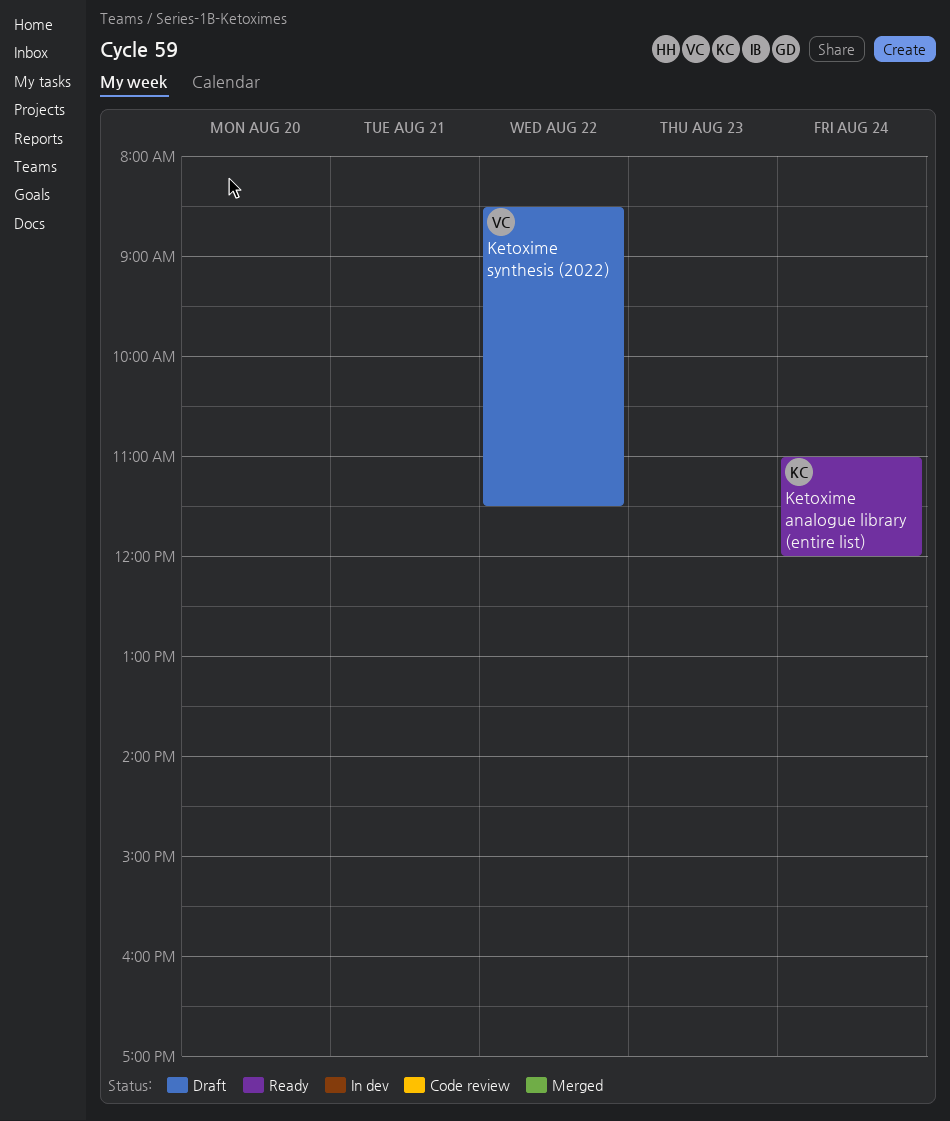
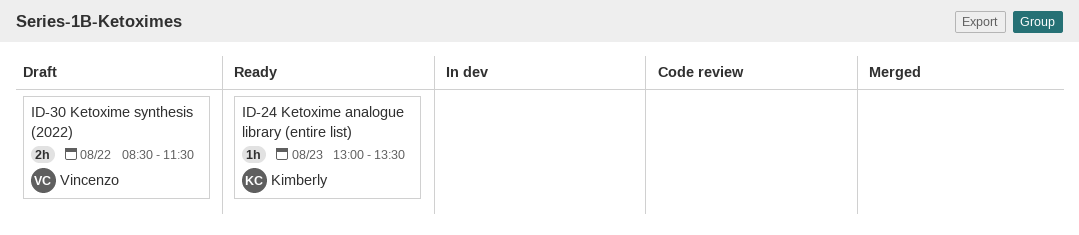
Ketoxime analogue library (entire list), day: Aug 24 -> Aug 23
Ketoxime analogue library (entire list), begins: 11:00 -> 13:00
Ketoxime analogue library (entire list), ends: 12:00 -> 13:30

